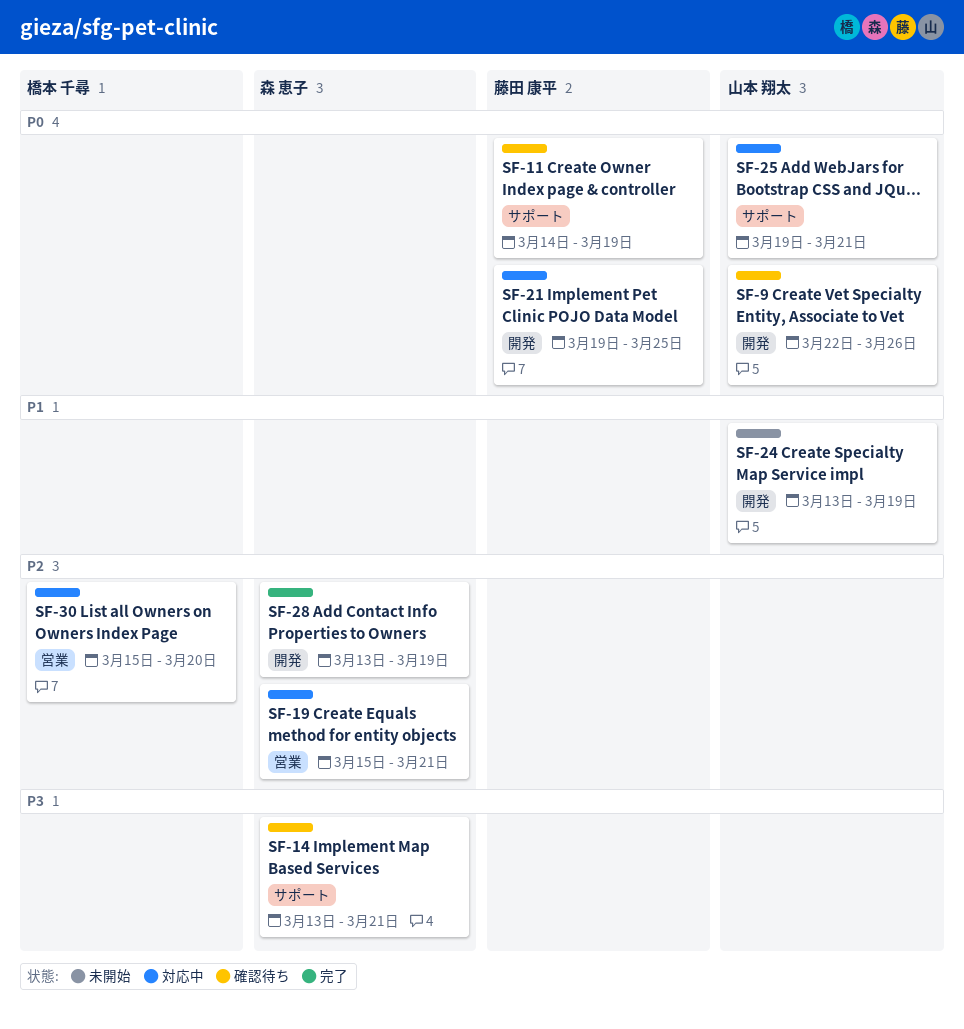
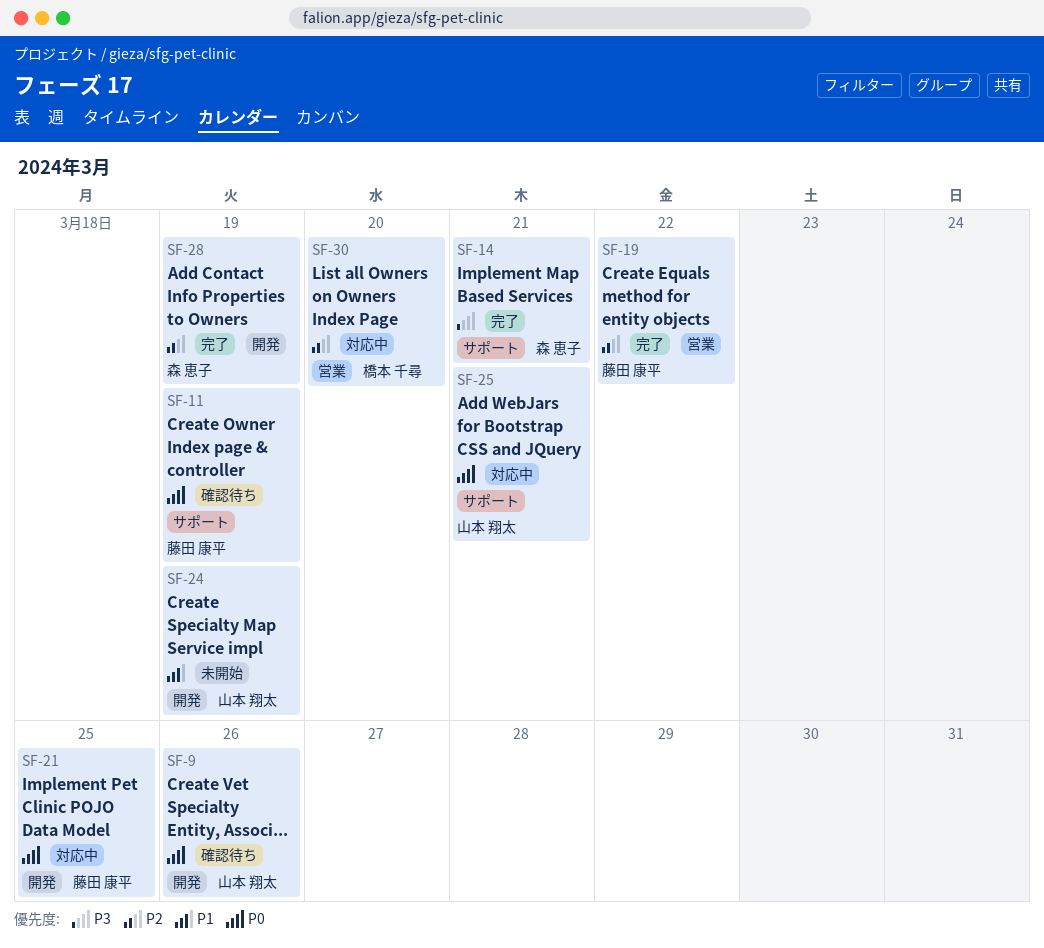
SF-14, status: 確認待ち -> 完了
SF-19, status: 対応中 -> 完了
SF-19, owner: 森 恵子 -> 藤田 康平
SF-19, due: Mar 21 -> Mar 22

